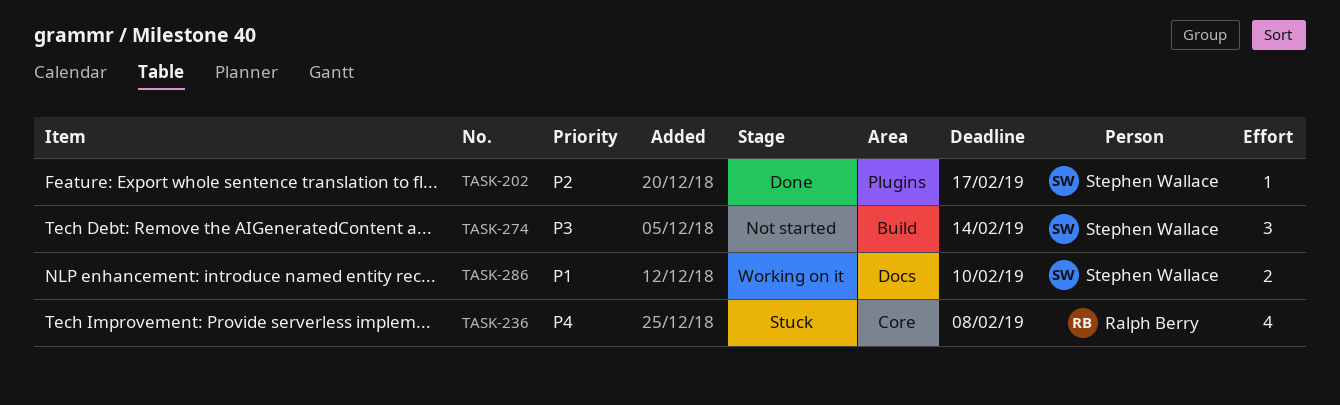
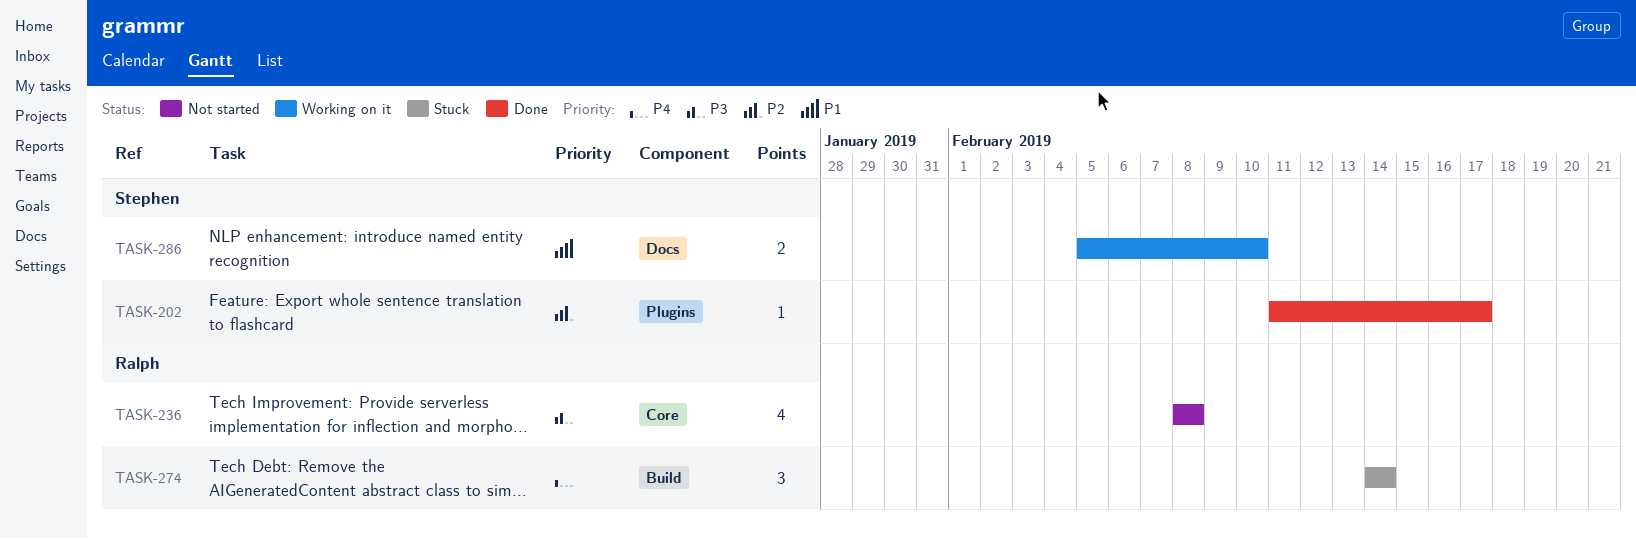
TASK-236, status: Stuck -> Not started
TASK-236, priority: P4 -> P3
TASK-274, status: Not started -> Stuck
TASK-274, owner: Stephen Wallace -> Ralph Berry
TASK-274, priority: P3 -> P4

